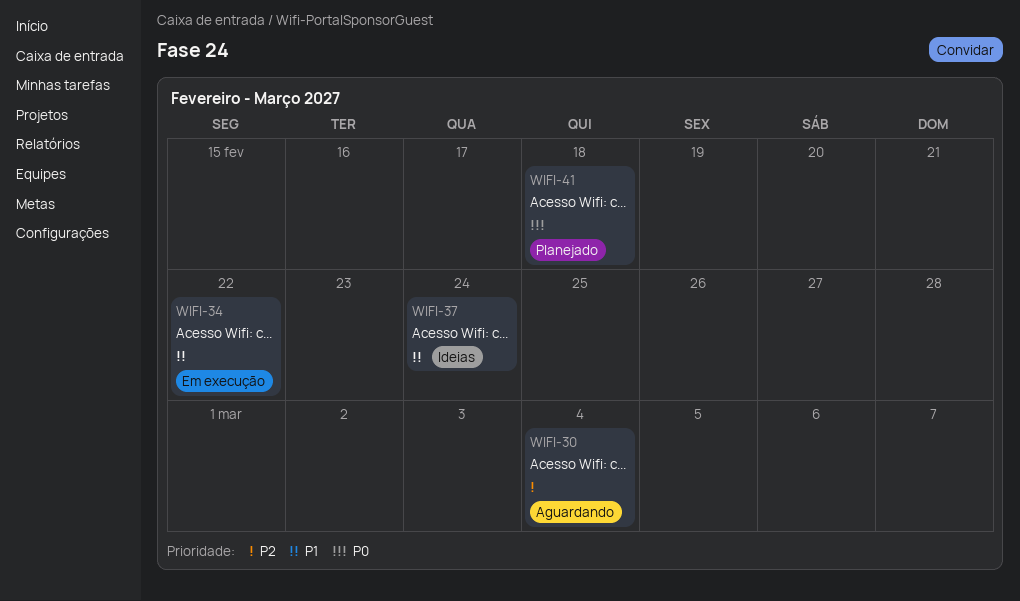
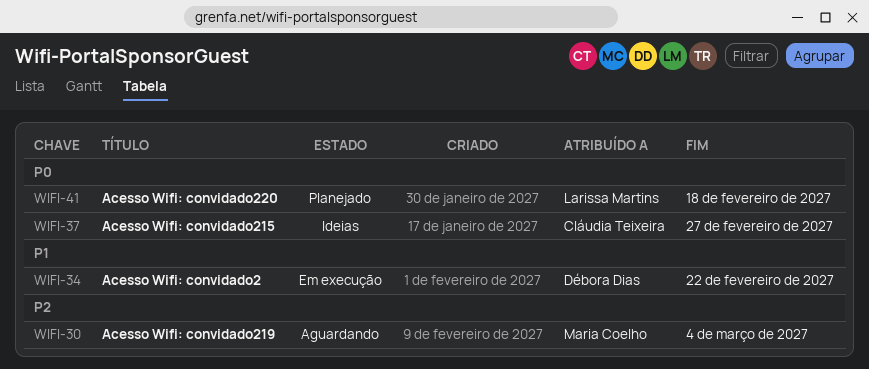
WIFI-37, priority: P1 -> P0
WIFI-37, due: Feb 24 -> Feb 27

